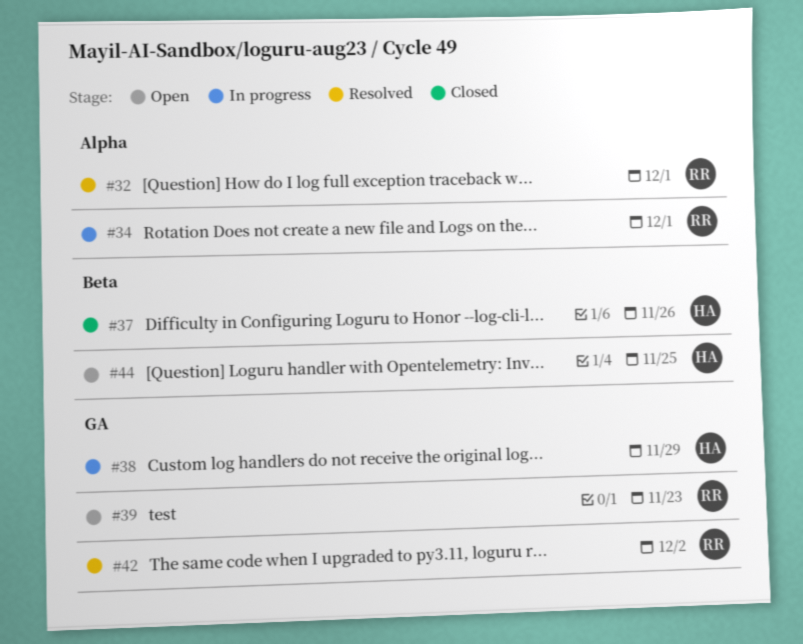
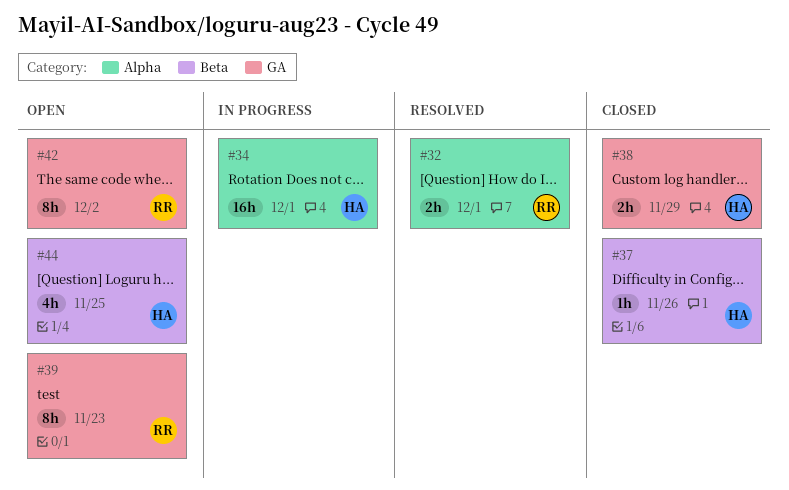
#34, owner: RR -> HA
#38, status: In progress -> Closed
#42, status: Resolved -> Open

